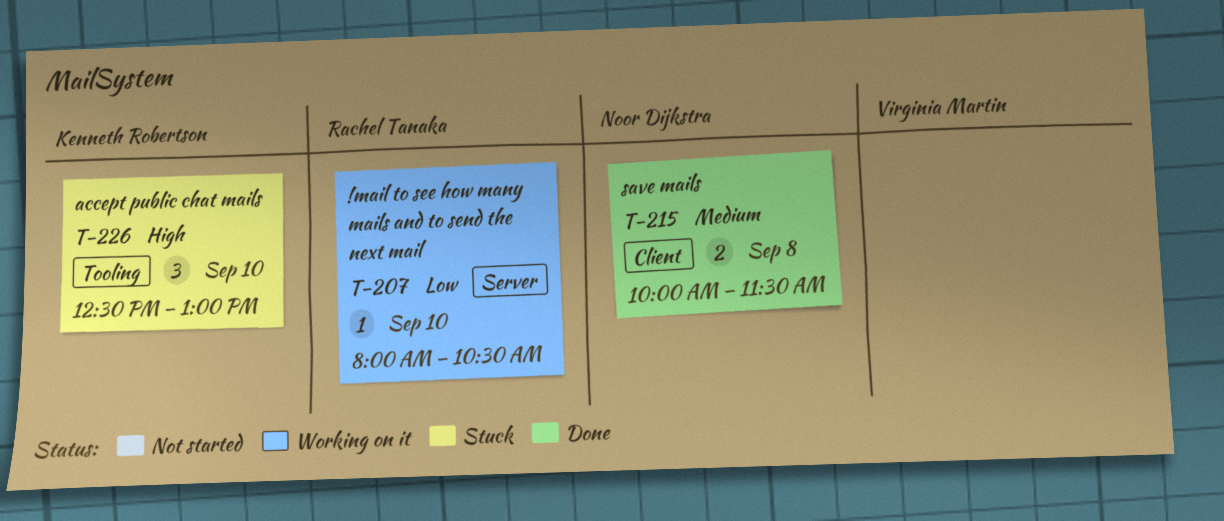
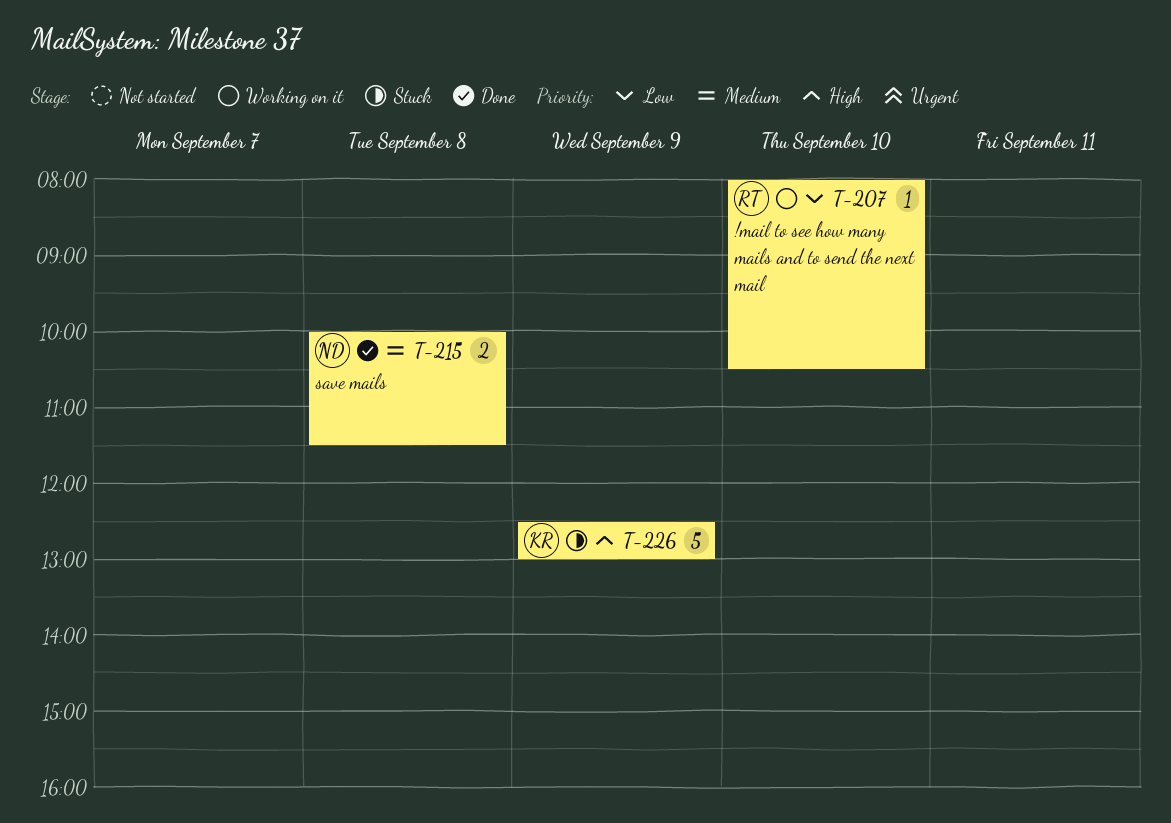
T-226, estimate: 3 -> 5
T-226, day: Sep 10 -> Sep 9

